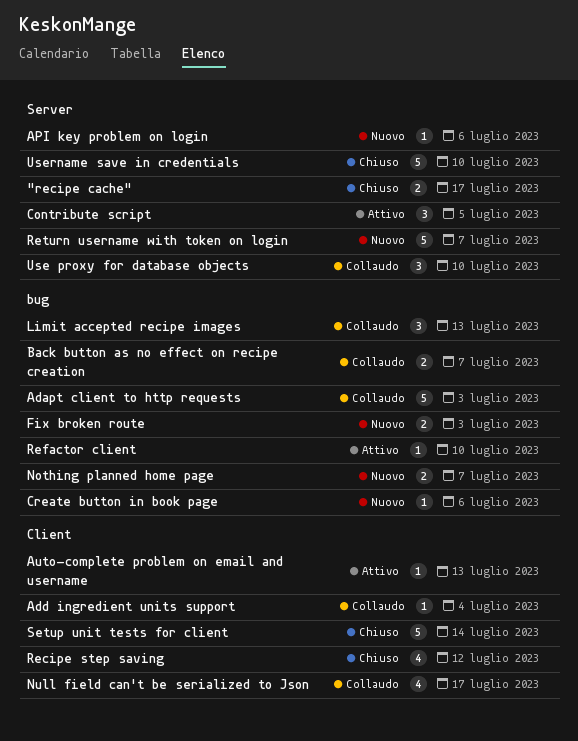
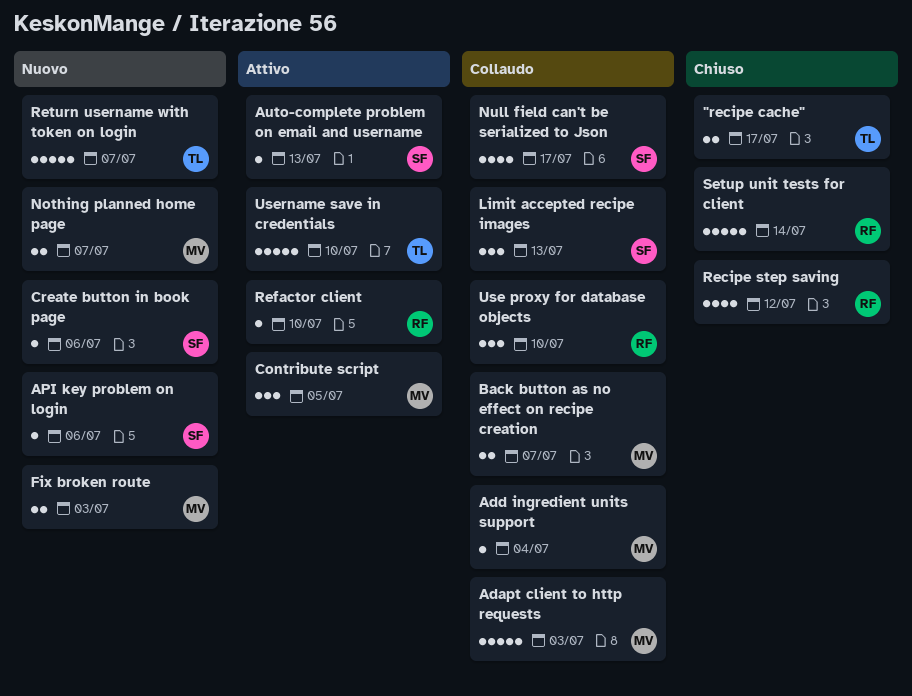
Username save in credentials, status: Chiuso -> Attivo

